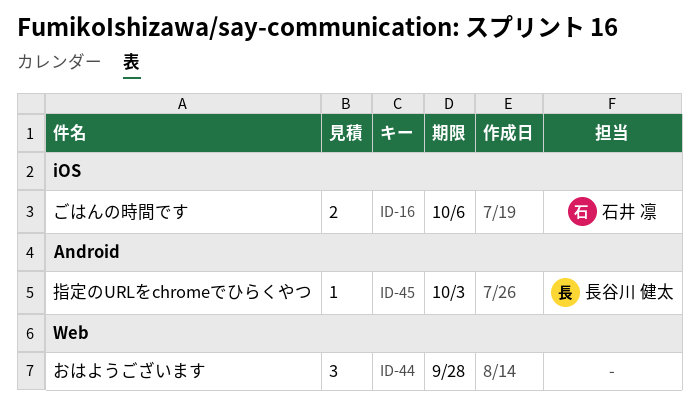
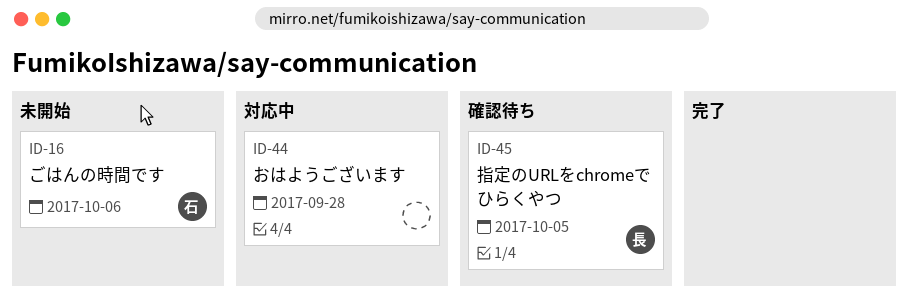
ID-45, due: Oct 3 -> Oct 5

